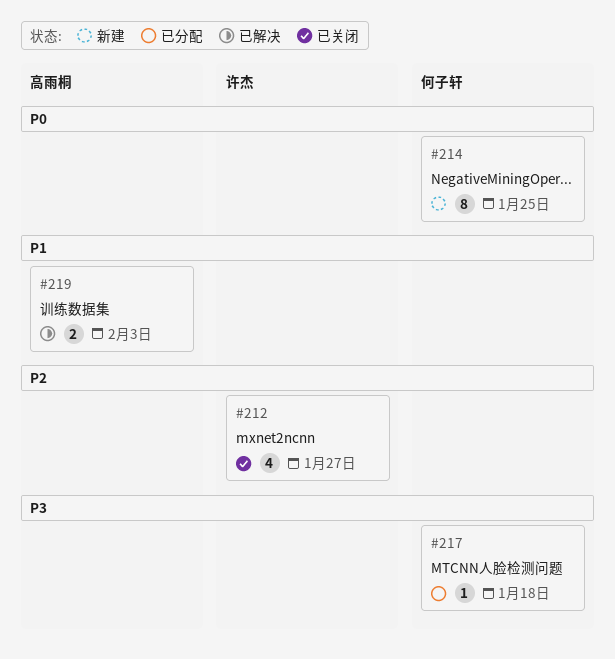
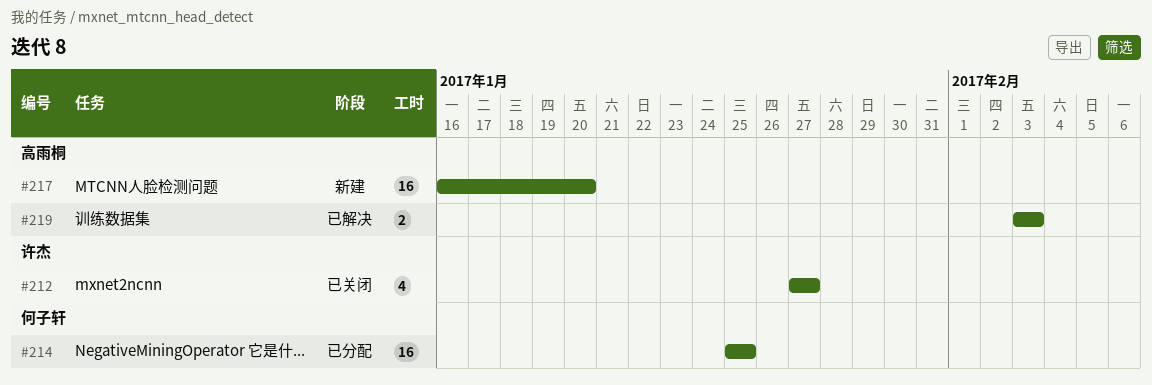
#214, status: 新建 -> 已分配
#214, estimate: 8 -> 16
#217, status: 已分配 -> 新建
#217, owner: 何子轩 -> 高雨桐
#217, estimate: 1 -> 16
#217, due: Jan 18 -> Jan 20

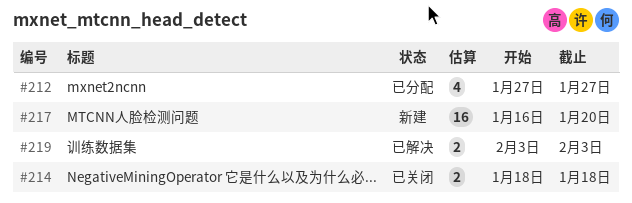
#212, status: 已关闭 -> 已分配
#214, status: 已分配 -> 已关闭
#214, estimate: 16 -> 2
#214, start: Jan 25 -> Jan 18
#214, due: Jan 25 -> Jan 18

